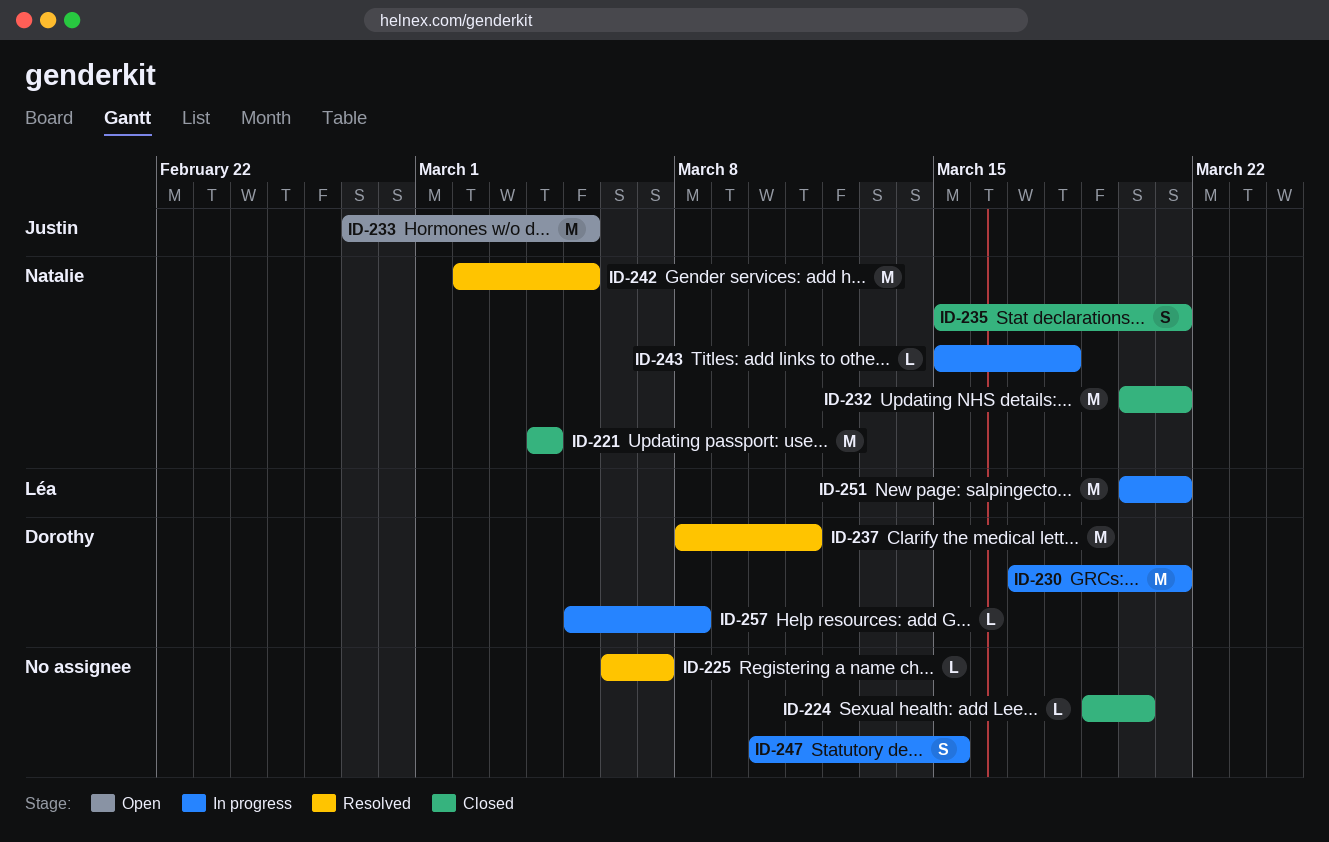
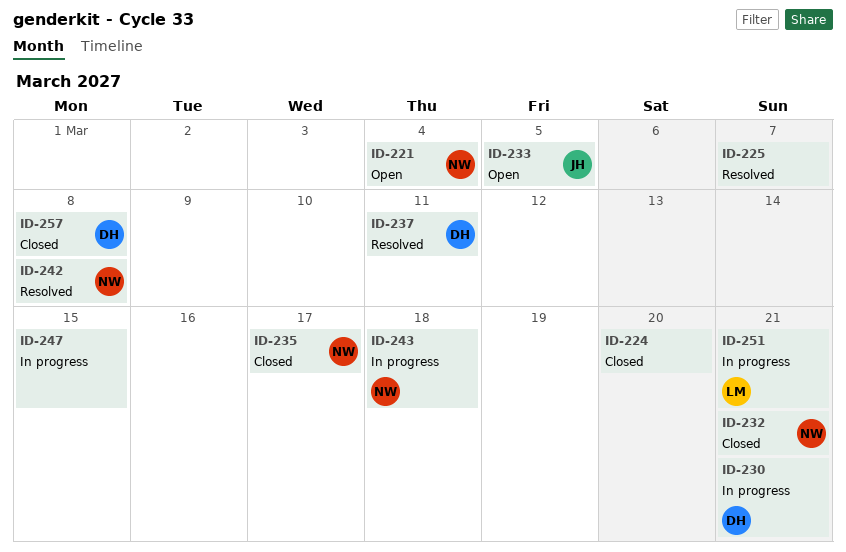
ID-221, status: Closed -> Open
ID-235, due: Mar 21 -> Mar 17
ID-242, due: Mar 5 -> Mar 8
ID-257, status: In progress -> Closed

